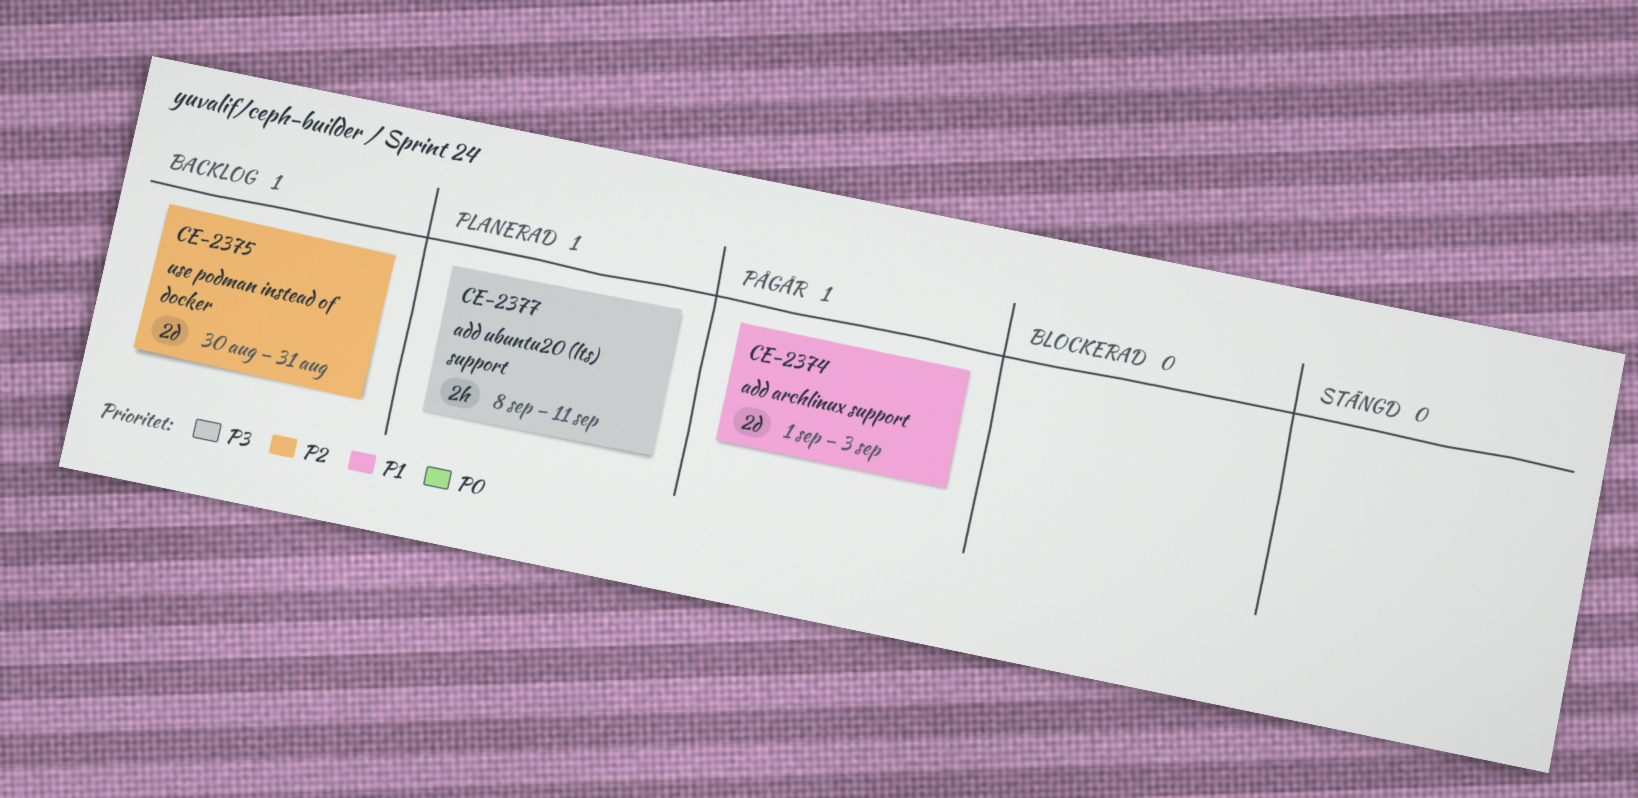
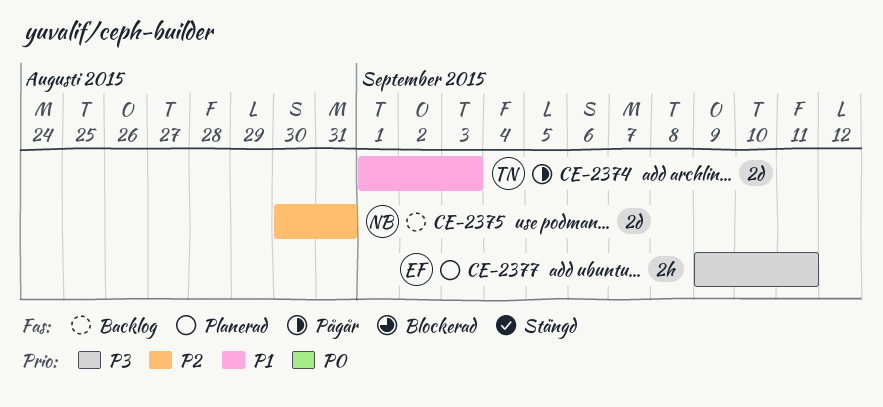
CE-2377, start: Sep 8 -> Sep 9

